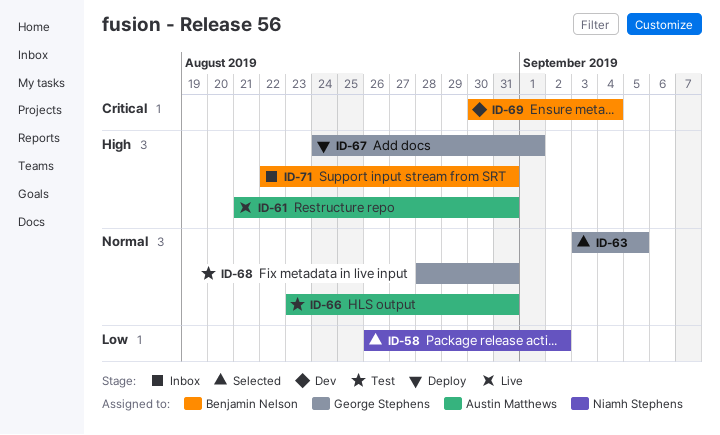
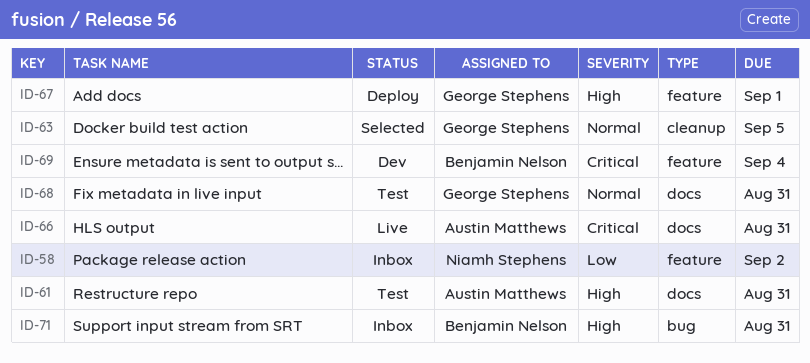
ID-58, status: Selected -> Inbox
ID-61, status: Live -> Test
ID-66, status: Test -> Live
ID-66, priority: Normal -> Critical

